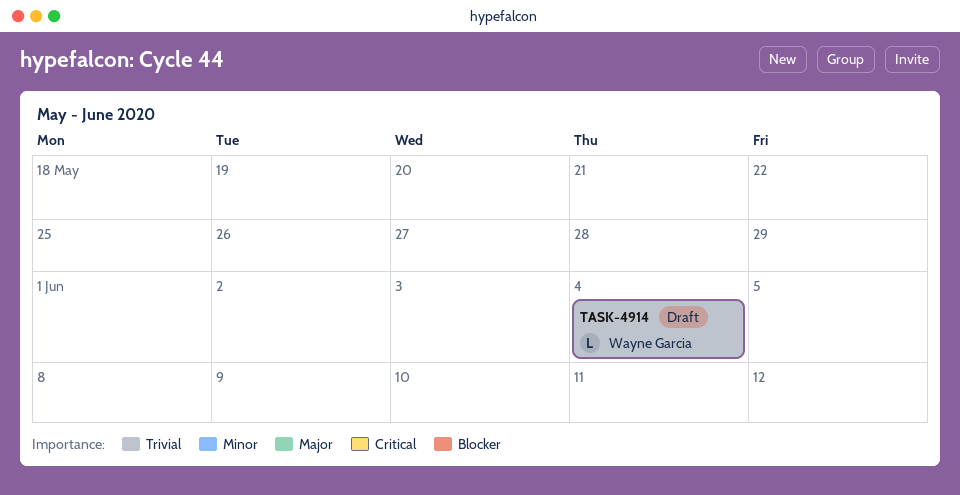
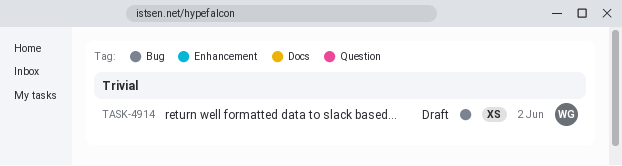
TASK-4914, estimate: L -> XS
TASK-4914, due: Jun 4 -> Jun 2

